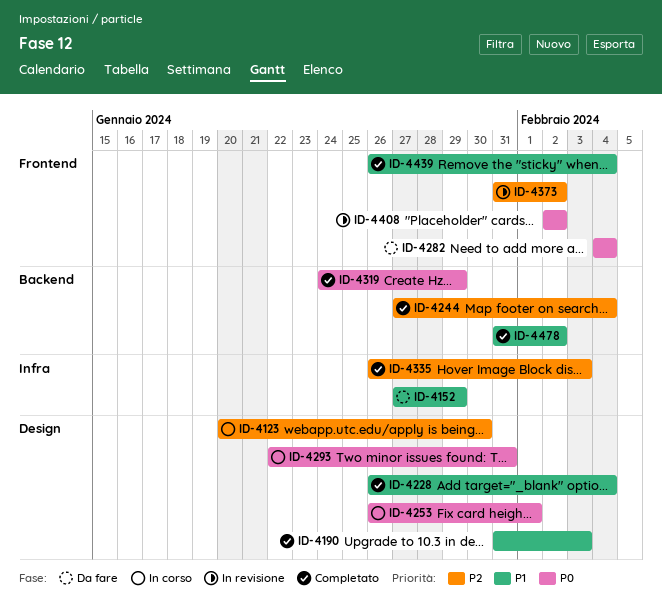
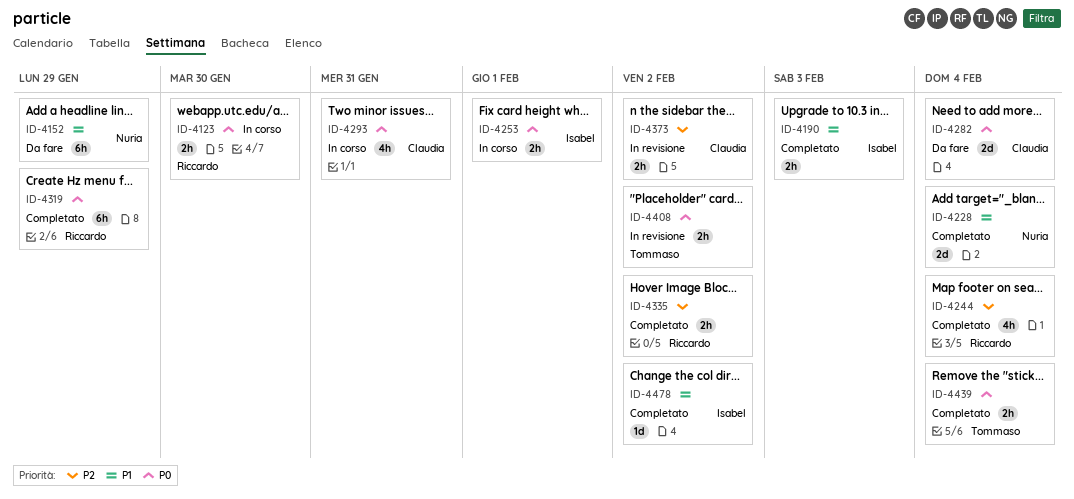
ID-4123, priority: P2 -> P0
ID-4335, due: Feb 3 -> Feb 2
ID-4439, priority: P1 -> P0

